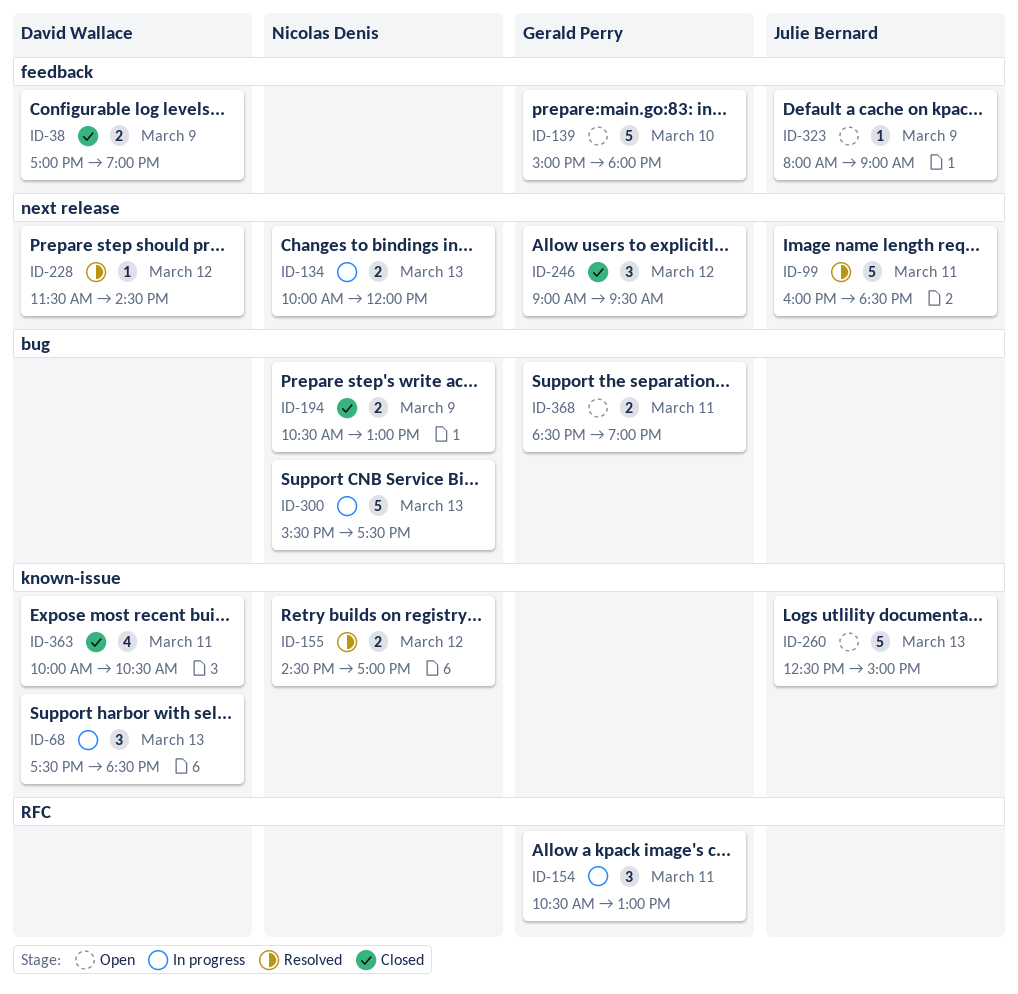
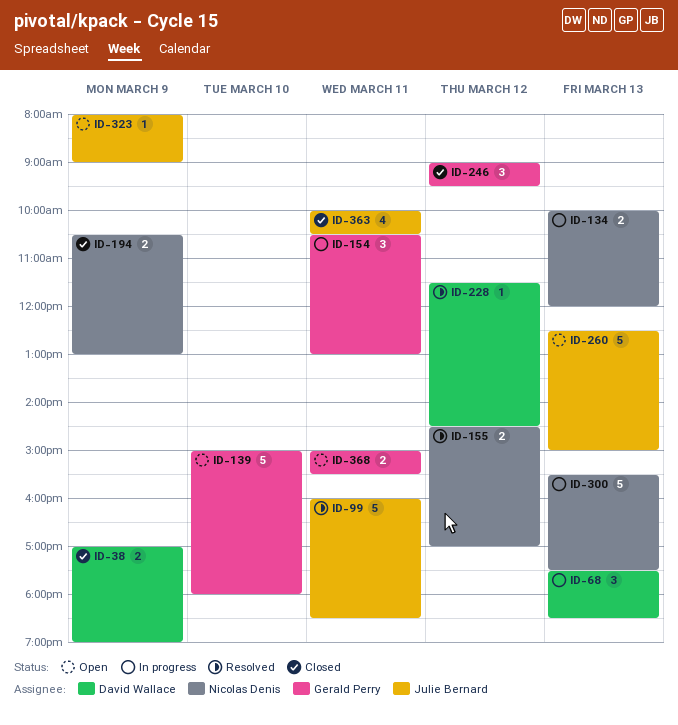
ID-363, owner: David Wallace -> Julie Bernard
ID-368, begins: 18:30 -> 15:00
ID-368, ends: 19:00 -> 15:30

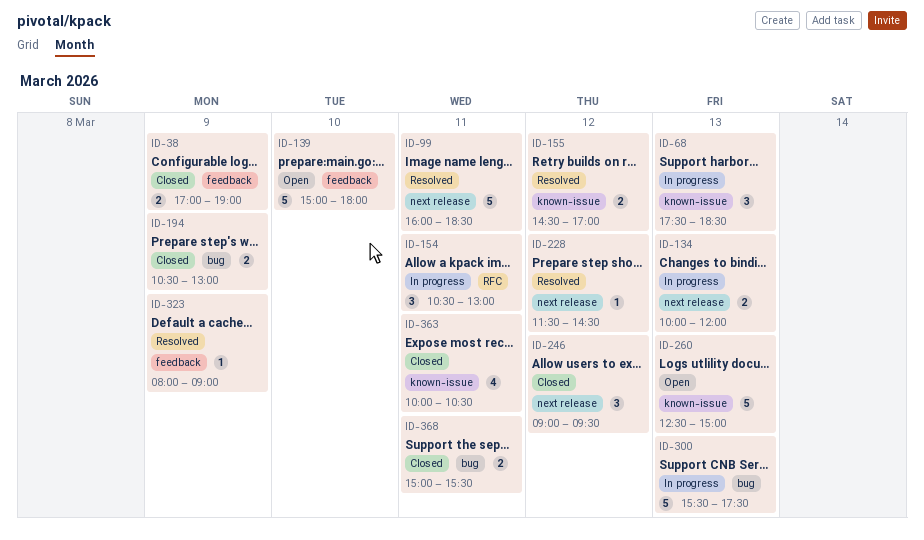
ID-323, status: Open -> Resolved
ID-368, status: Open -> Closed

